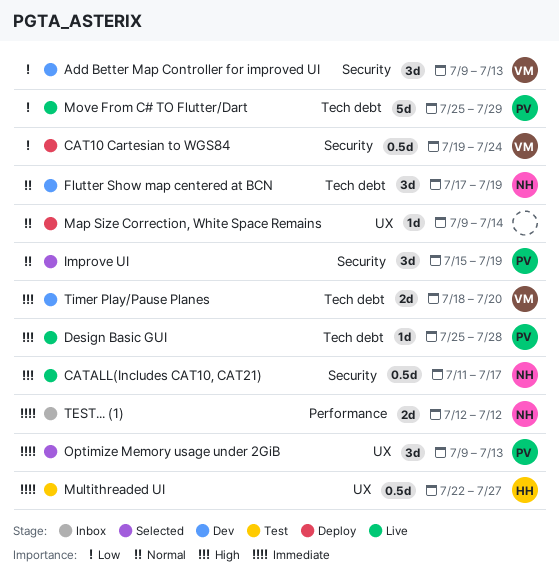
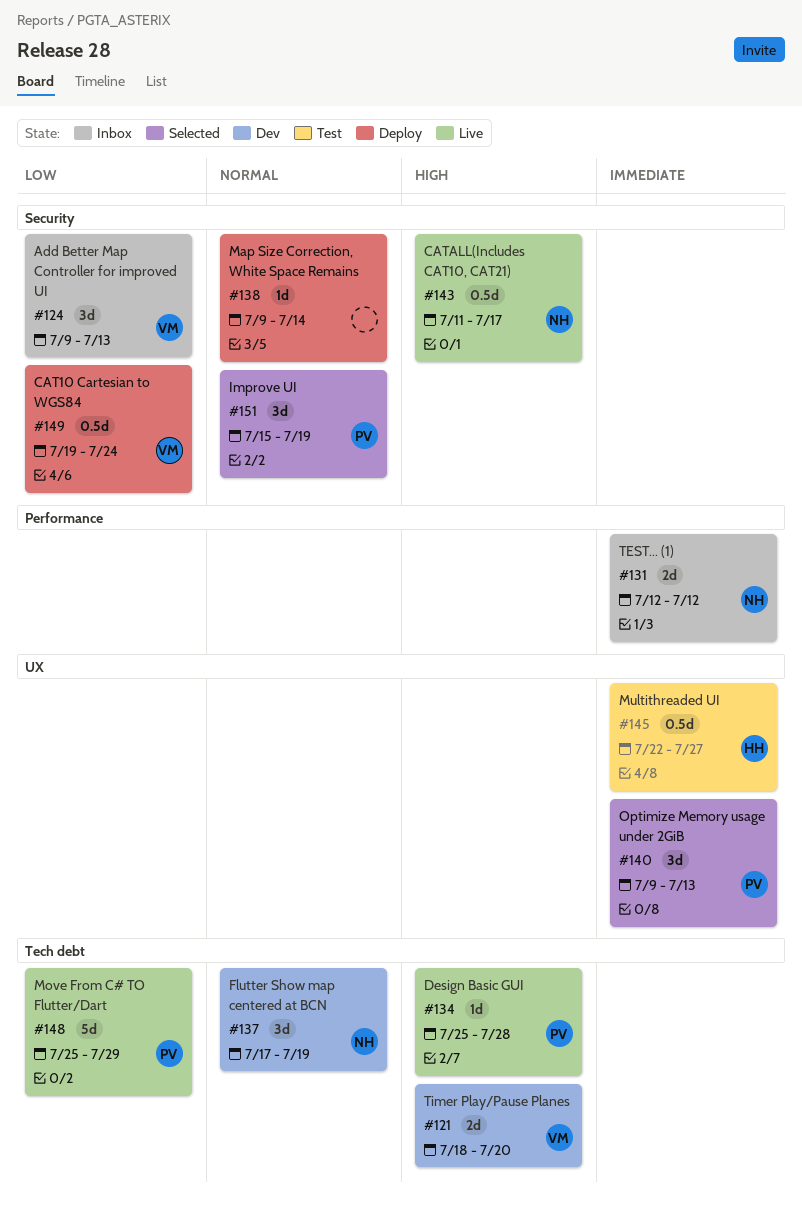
Add Better Map Controller for improved UI, status: Dev -> Inbox
Map Size Correction, White Space Remains, label: UX -> Security

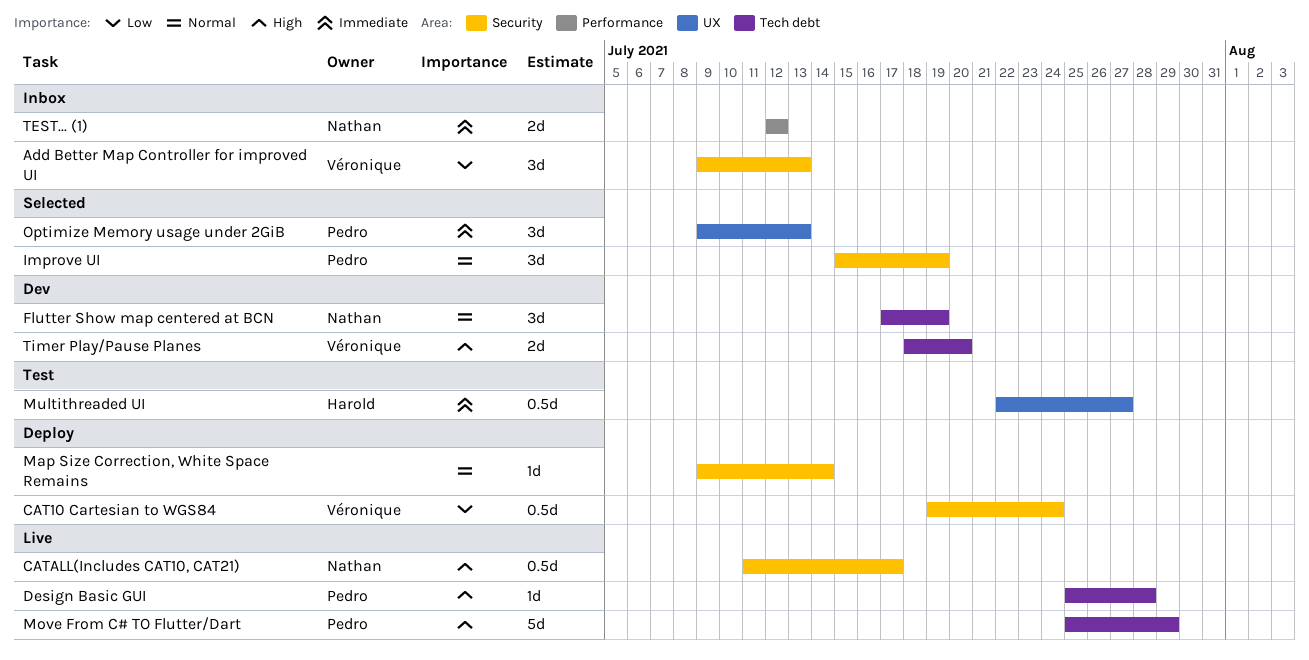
Move From C# TO Flutter/Dart, priority: Low -> High

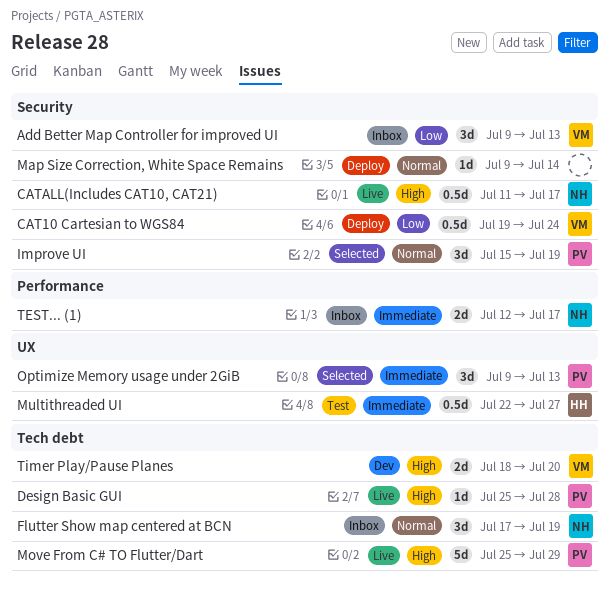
Flutter Show map centered at BCN, status: Dev -> Inbox
TEST... (1), due: Jul 12 -> Jul 17

